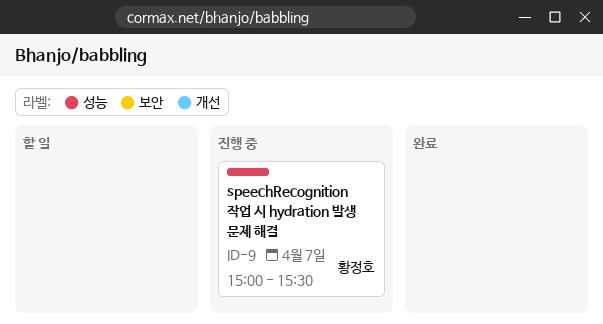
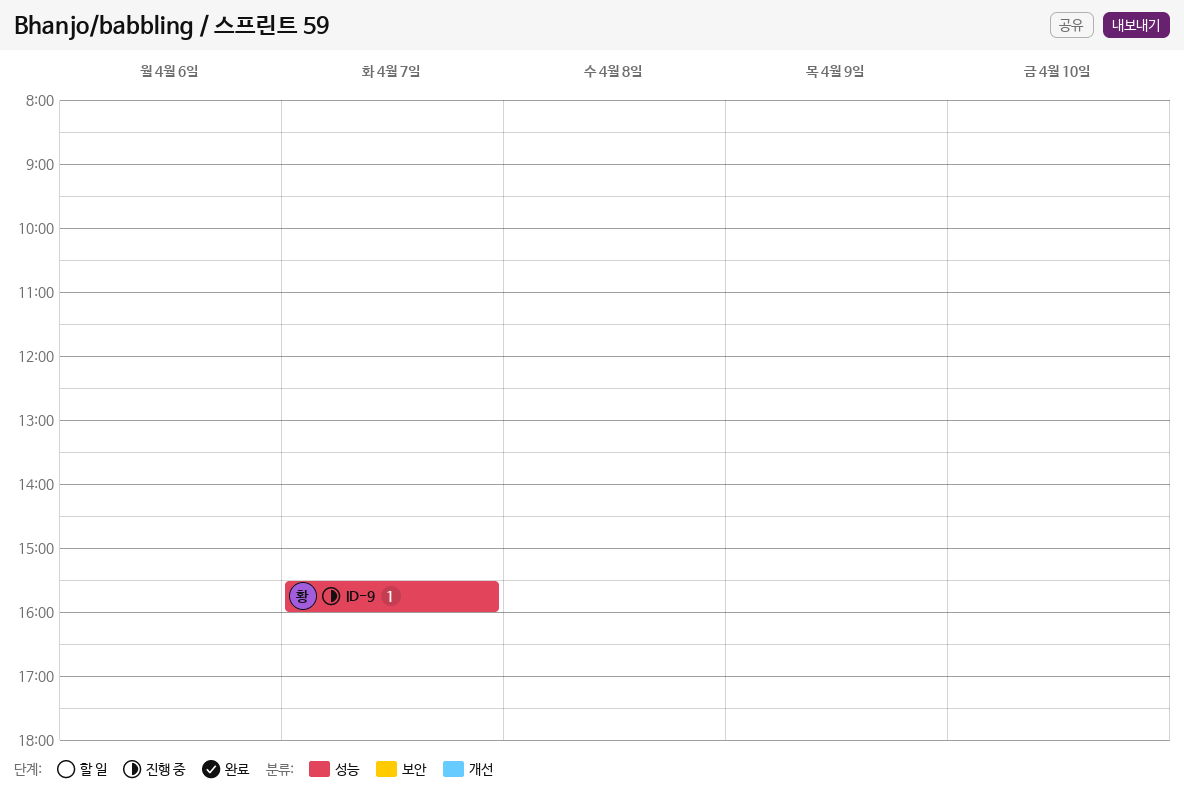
ID-9, begins: 15:00 -> 15:30
ID-9, ends: 15:30 -> 16:00

